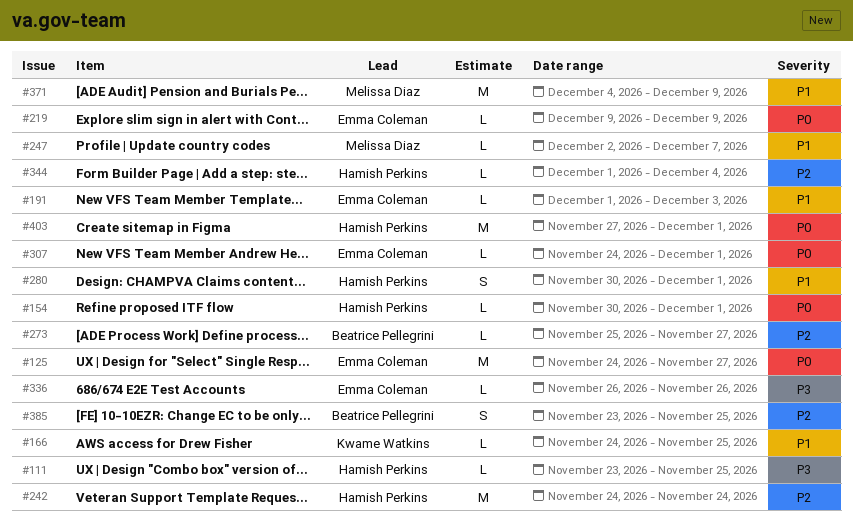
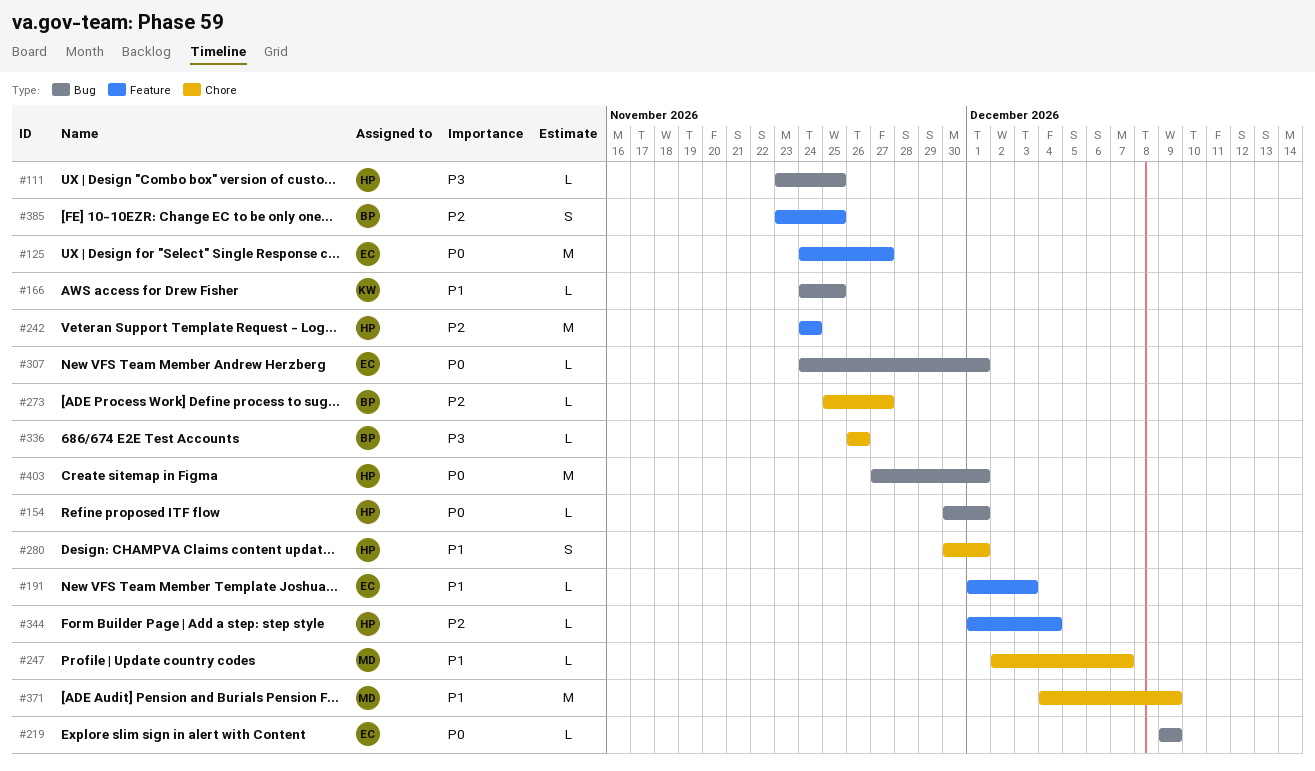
#336, owner: Emma Coleman -> Beatrice Pellegrini

